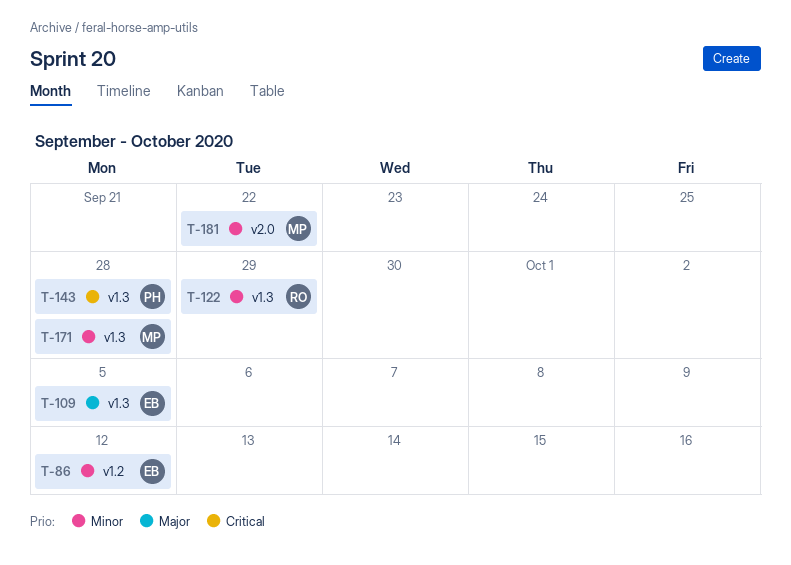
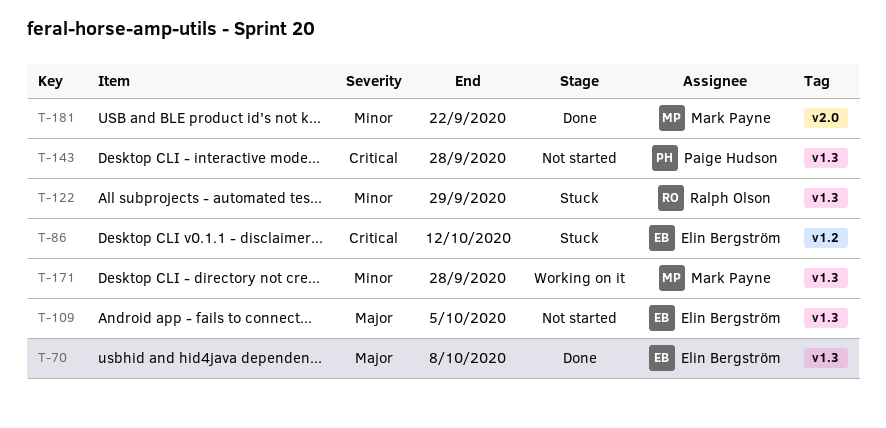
T-70: none -> present
T-86, priority: Minor -> Critical

